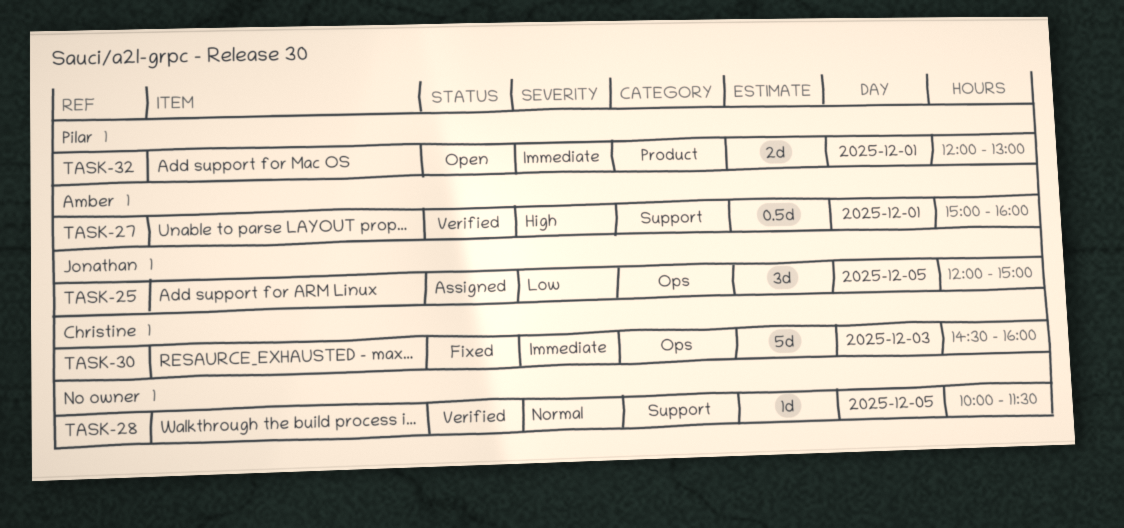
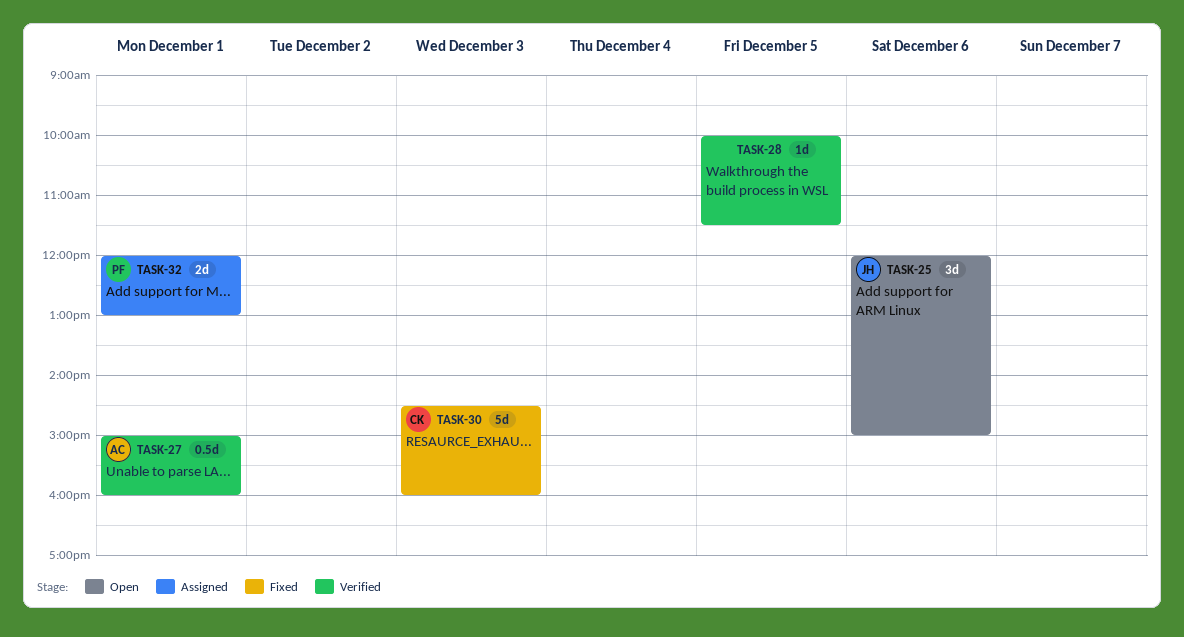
TASK-25, status: Assigned -> Open
TASK-25, day: Dec 5 -> Dec 6
TASK-32, status: Open -> Assigned

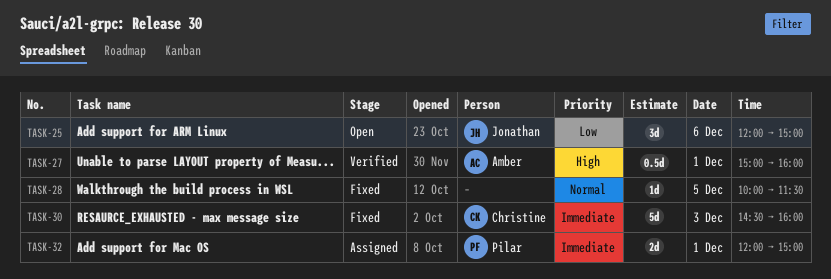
TASK-28, status: Verified -> Fixed
TASK-32, ends: 13:00 -> 15:00

